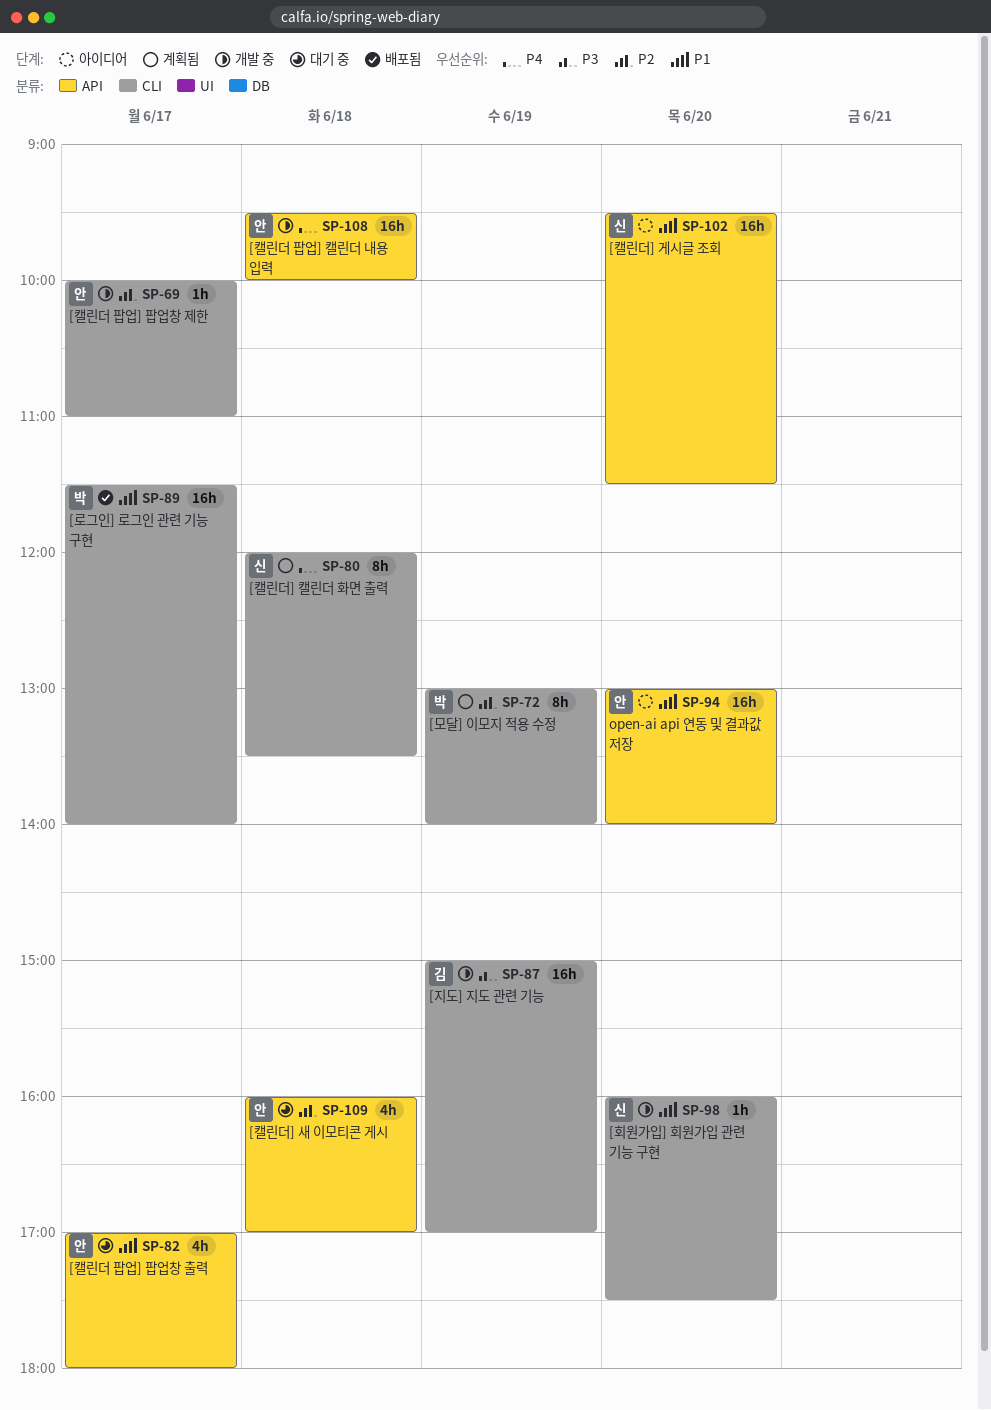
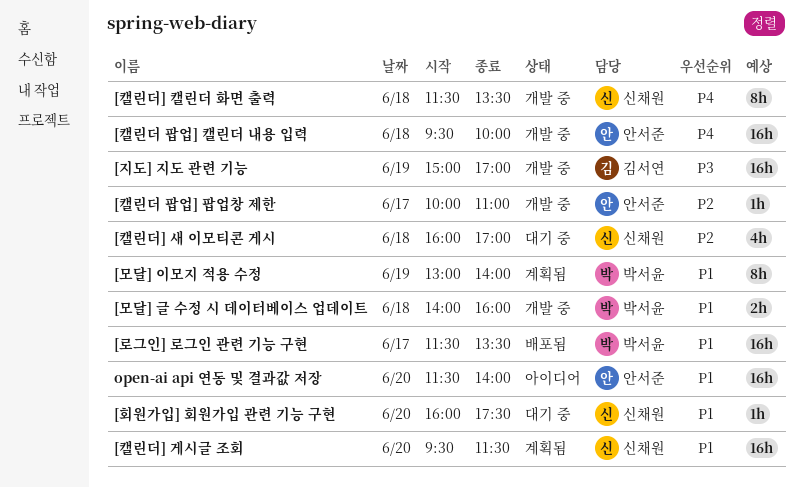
[로그인] 로그인 관련 기능 구현, ends: 14:00 -> 13:30
[모달] 글 수정 시 데이터베이스 업데이트: none -> present
[모달] 이모지 적용 수정, priority: P2 -> P1
[캘린더 팝업] 팝업창 출력: present -> none
[캘린더] 게시글 조회, status: 아이디어 -> 계획됨
[캘린더] 새 이모티콘 게시, owner: 안서준 -> 신채원
[캘린더] 캘린더 화면 출력, status: 계획됨 -> 개발 중
[캘린더] 캘린더 화면 출력, begins: 12:00 -> 11:30
[회원가입] 회원가입 관련 기능 구현, status: 개발 중 -> 대기 중
open-ai api 연동 및 결과값 저장, begins: 13:00 -> 11:30

